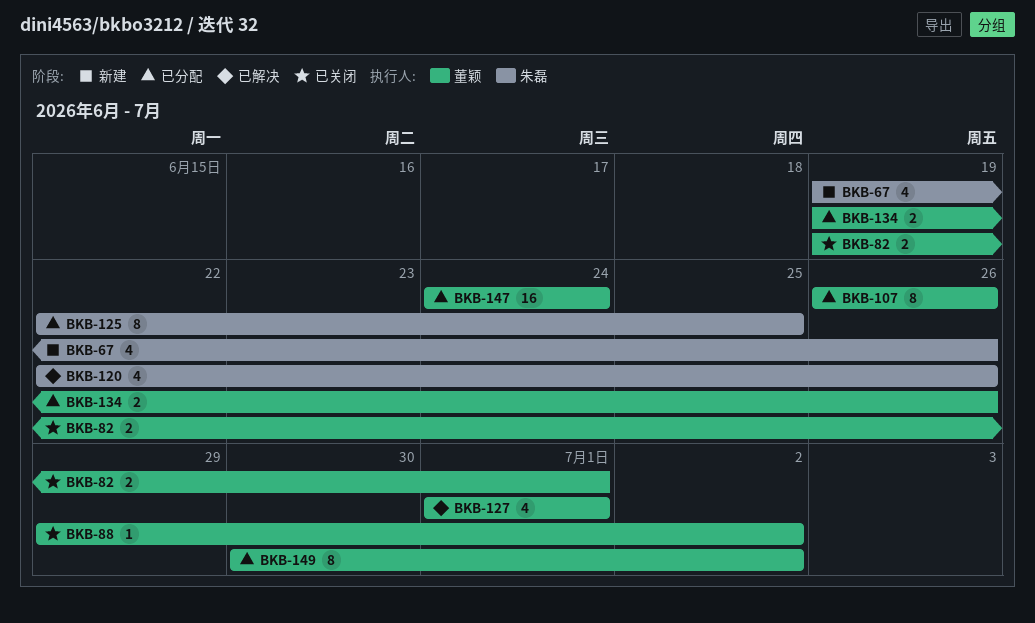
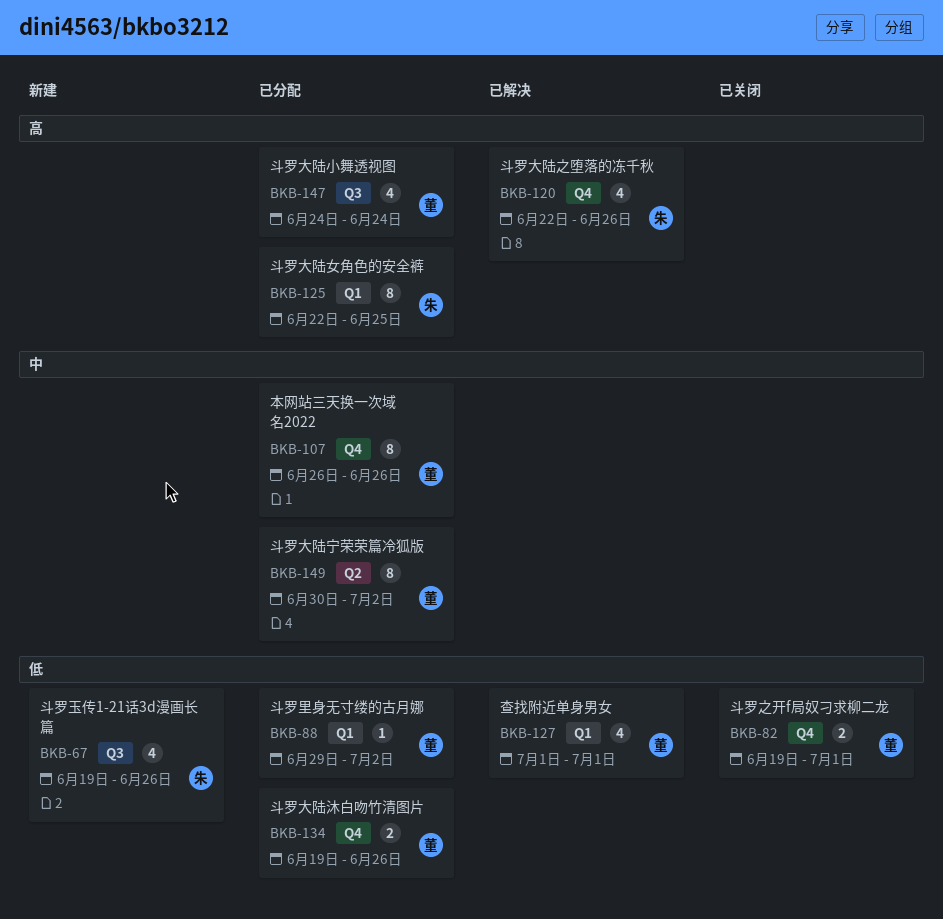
BKB-88, status: 已关闭 -> 已分配
BKB-147, estimate: 16 -> 4

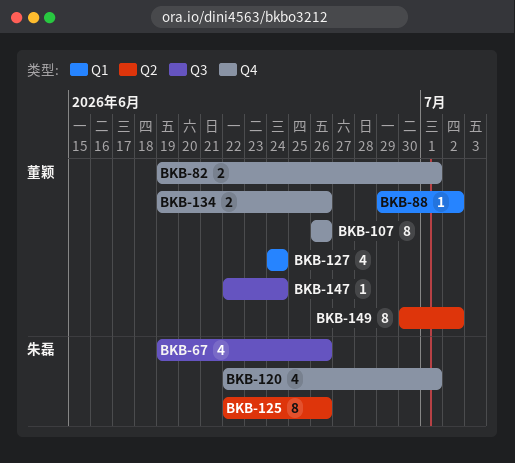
BKB-120, due: Jun 26 -> Jul 1
BKB-125, label: Q1 -> Q2
BKB-125, due: Jun 25 -> Jun 26
BKB-127, start: Jul 1 -> Jun 24
BKB-127, due: Jul 1 -> Jun 24
BKB-147, estimate: 4 -> 1
BKB-147, start: Jun 24 -> Jun 22

